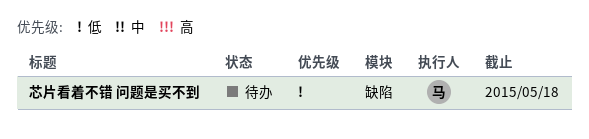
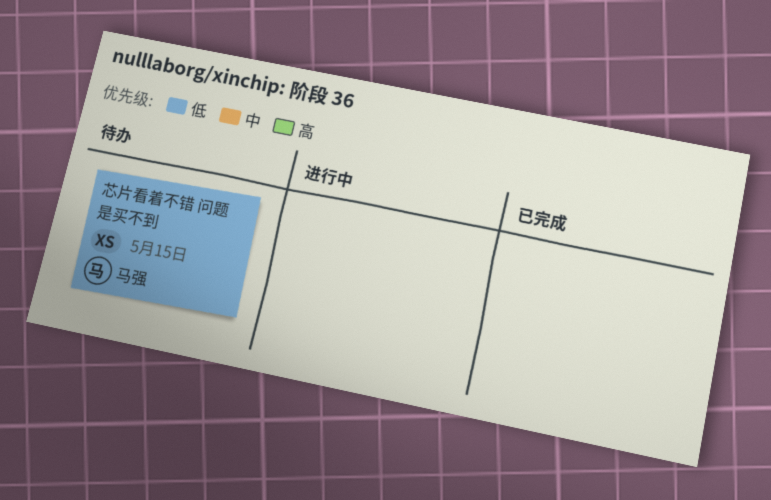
芯片看着不错 问题是买不到, due: May 18 -> May 15

